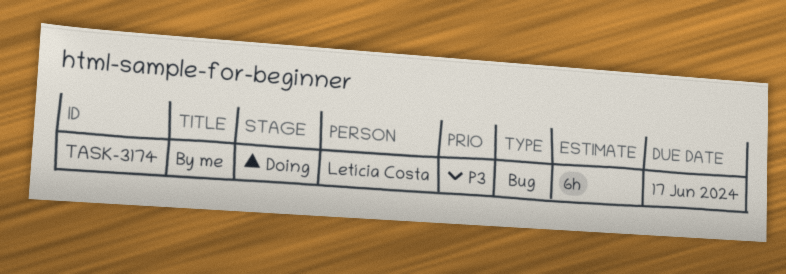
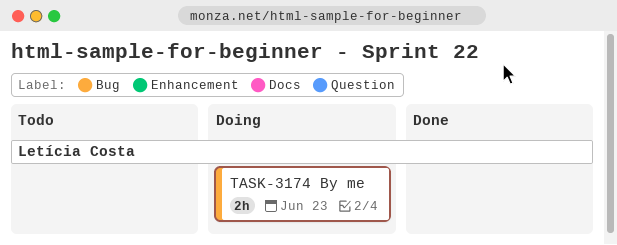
TASK-3174, estimate: 6h -> 2h
TASK-3174, due: Jun 17 -> Jun 23

